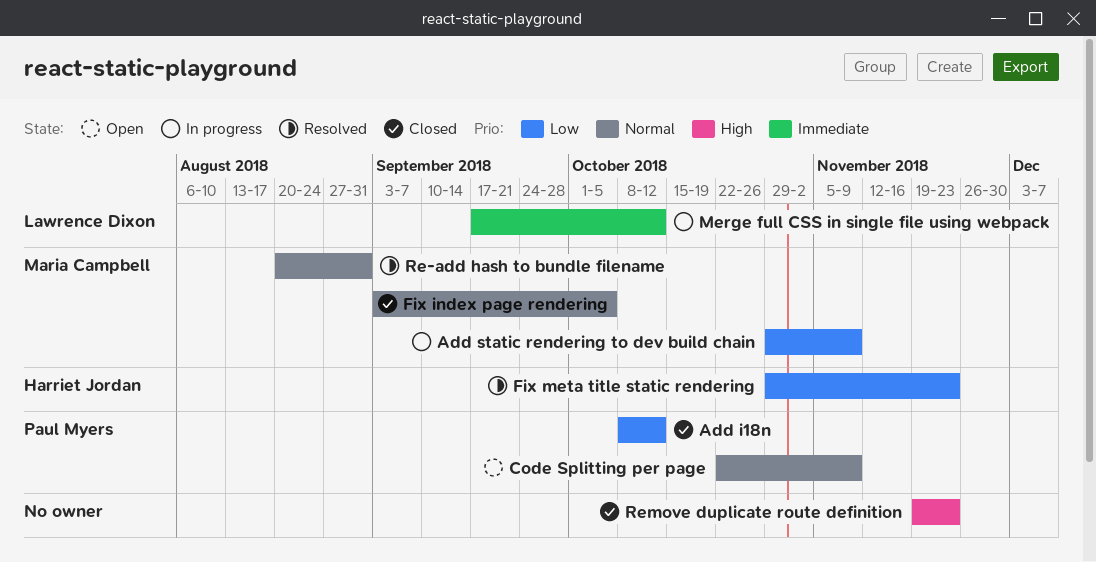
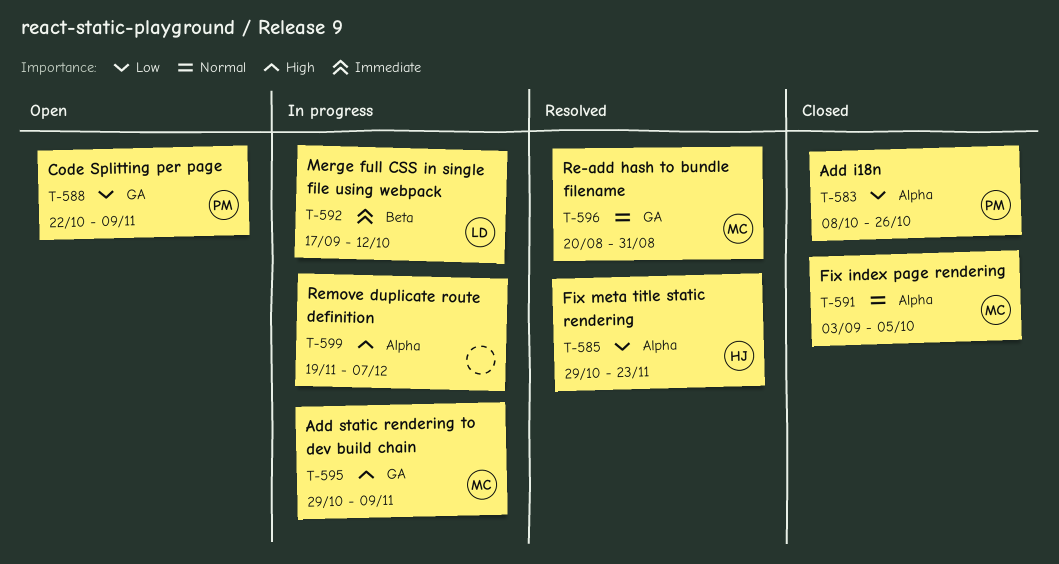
Add i18n, due: Oct 12 -> Oct 26
Add static rendering to dev build chain, priority: Low -> High
Code Splitting per page, priority: Normal -> Low
Remove duplicate route definition, status: Closed -> In progress
Remove duplicate route definition, due: Nov 23 -> Dec 7

